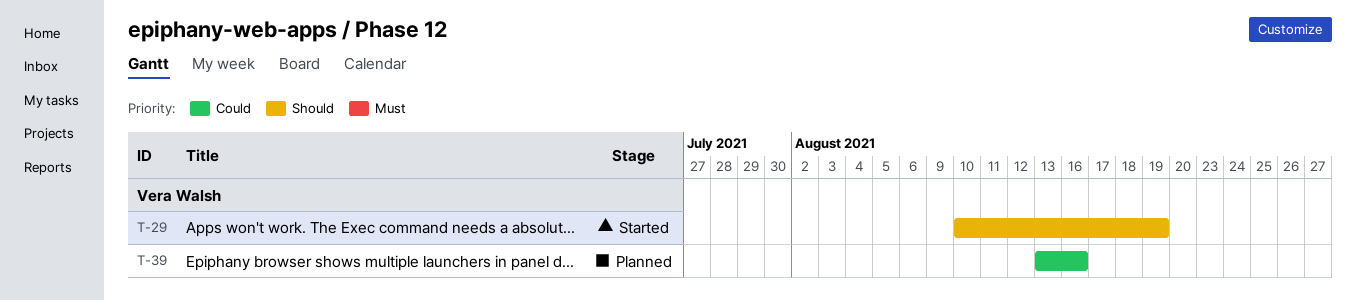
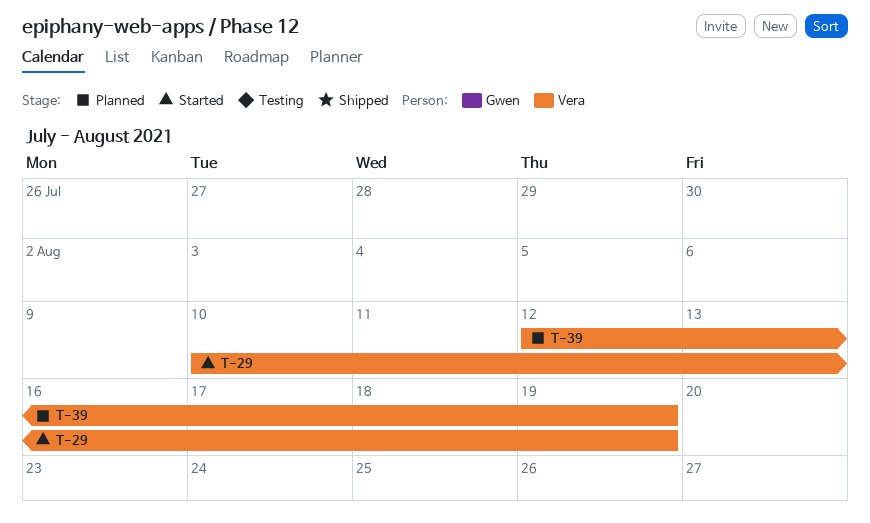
T-39, start: Aug 13 -> Aug 12
T-39, due: Aug 16 -> Aug 19

